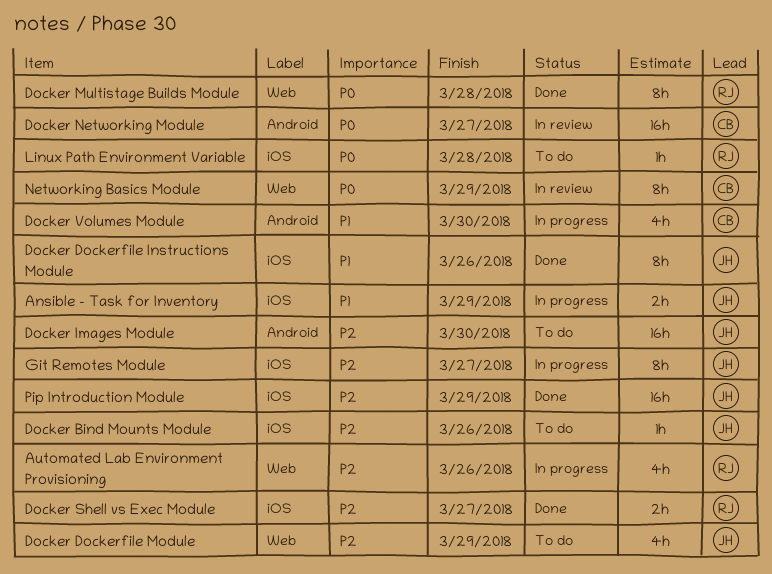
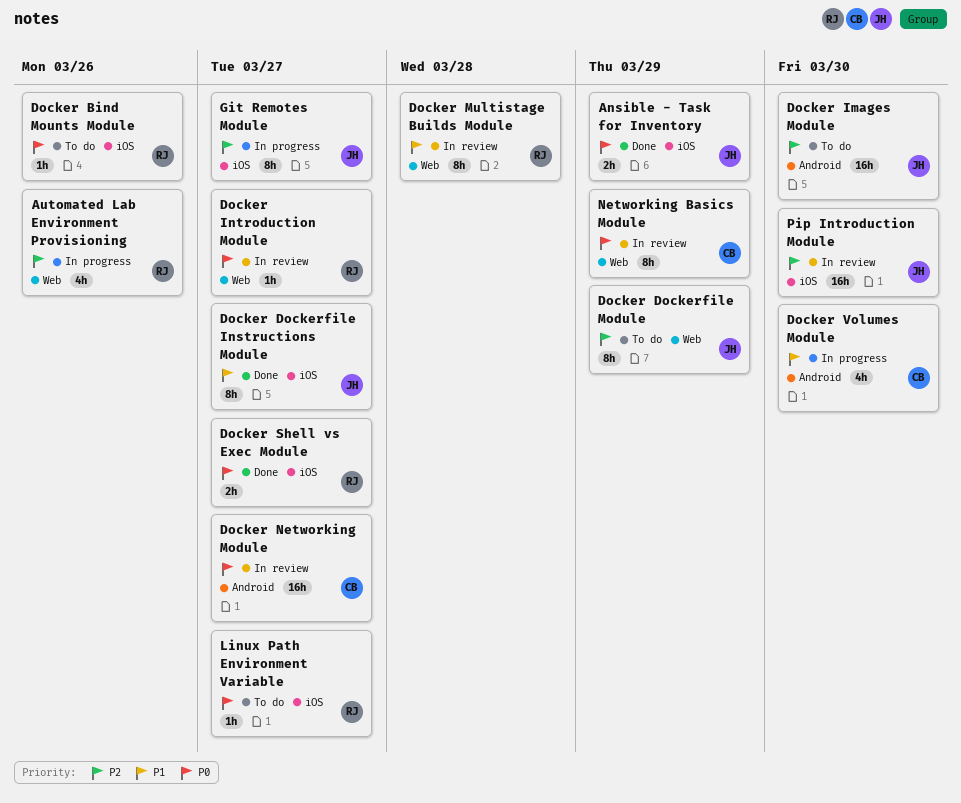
Ansible - Task for Inventory, status: In progress -> Done
Ansible - Task for Inventory, priority: P1 -> P0
Docker Bind Mounts Module, owner: JH -> RJ
Docker Bind Mounts Module, priority: P2 -> P0
Docker Dockerfile Instructions Module, due: Mar 26 -> Mar 27
Docker Dockerfile Module, estimate: 4h -> 8h
Docker Introduction Module: none -> present
Docker Multistage Builds Module, status: Done -> In review
Docker Multistage Builds Module, priority: P0 -> P1
Docker Shell vs Exec Module, priority: P2 -> P0
Linux Path Environment Variable, due: Mar 28 -> Mar 27
Pip Introduction Module, status: Done -> In review
Pip Introduction Module, due: Mar 29 -> Mar 30

